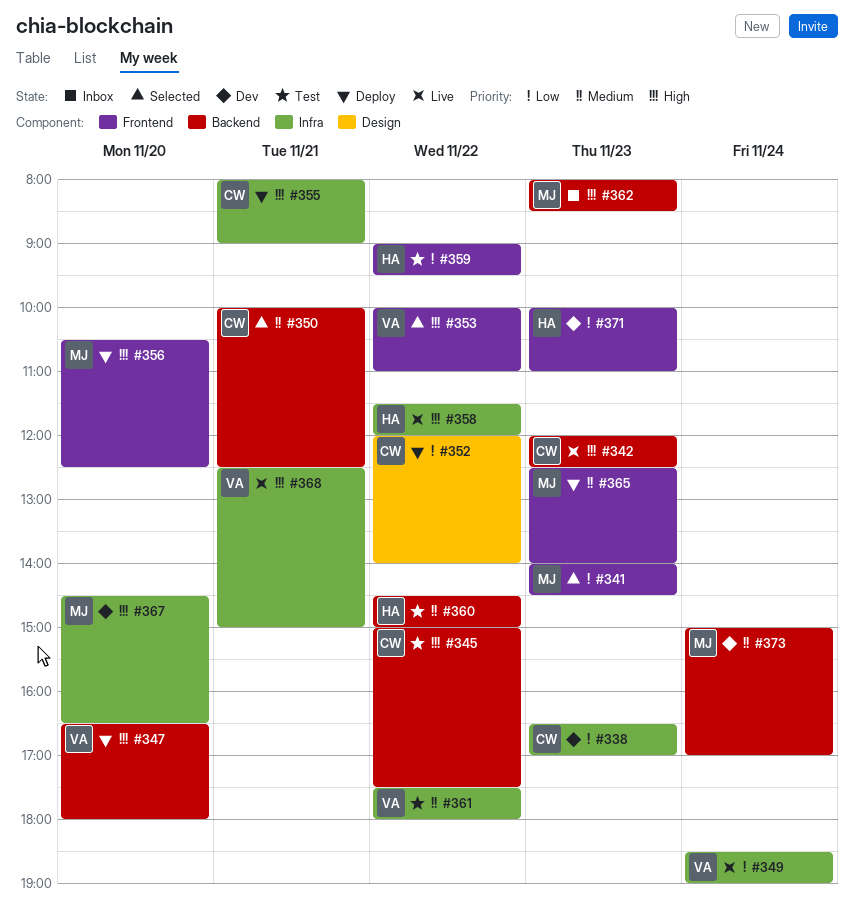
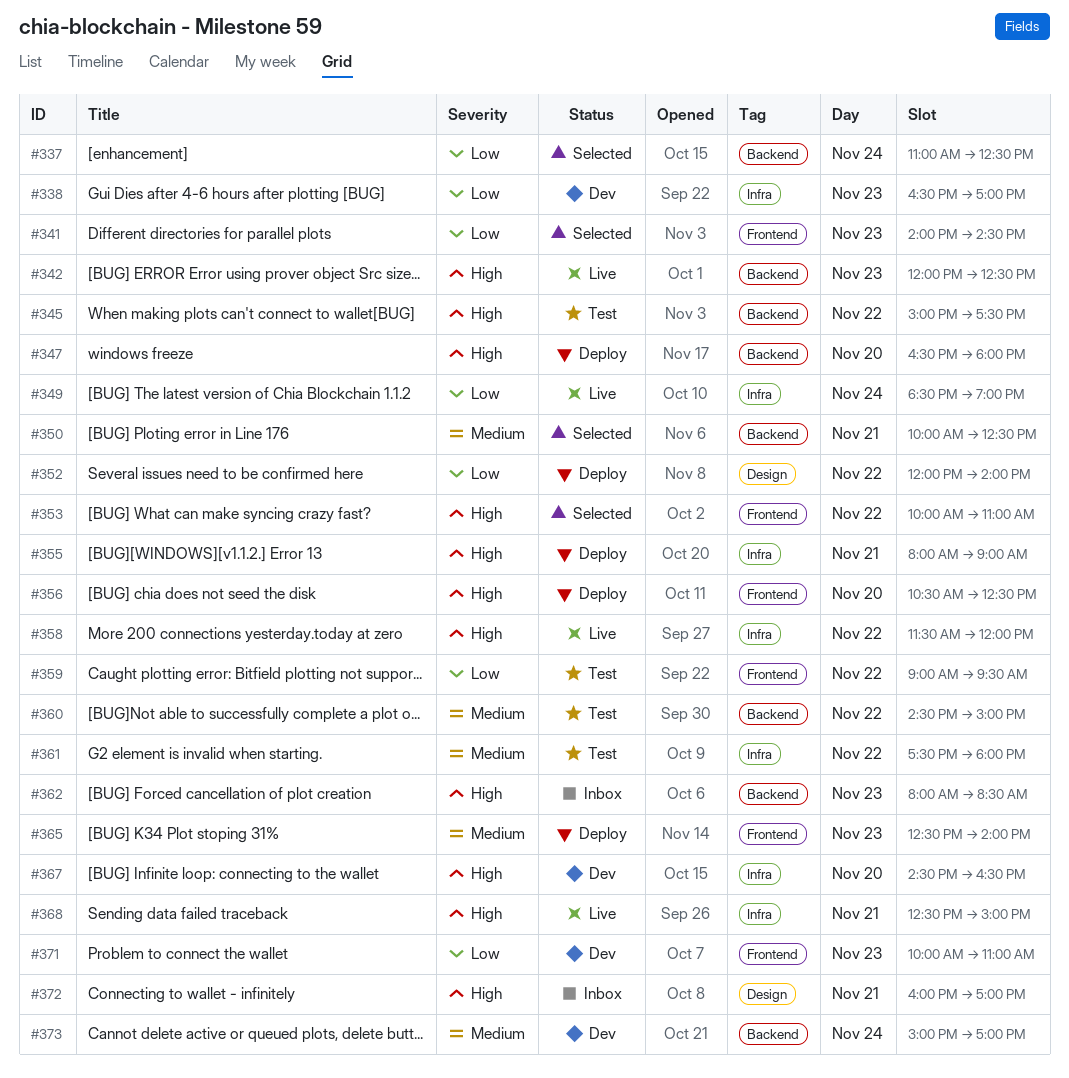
#337: none -> present
#372: none -> present

